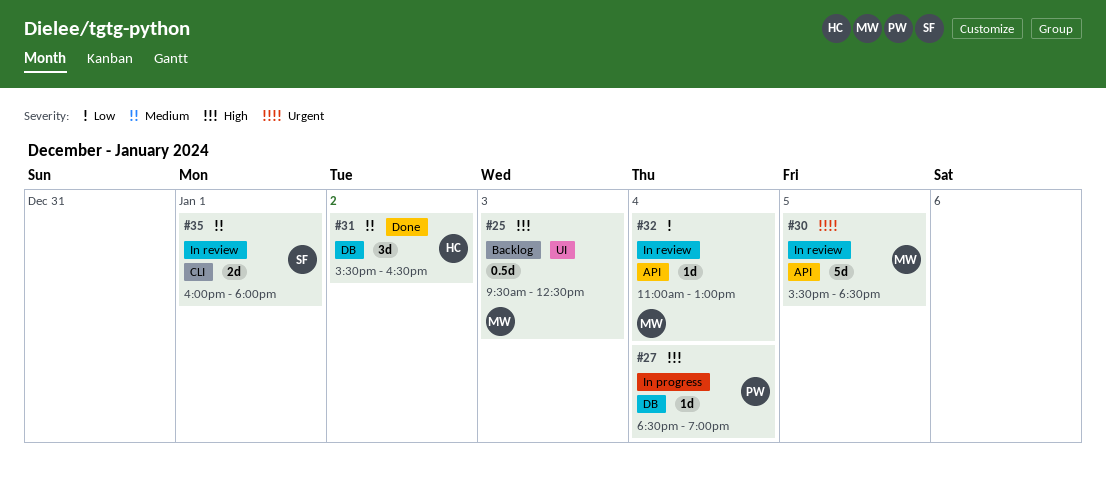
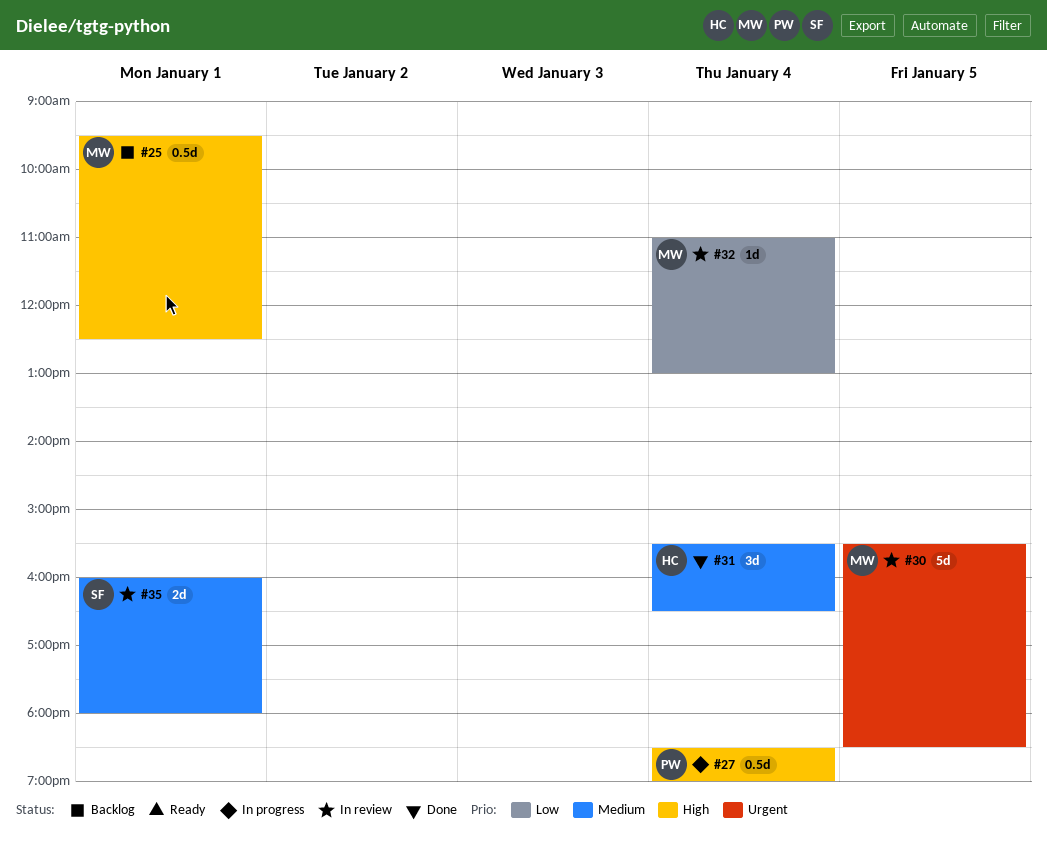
#25, day: Jan 3 -> Jan 1
#27, estimate: 1d -> 0.5d
#31, day: Jan 2 -> Jan 4

